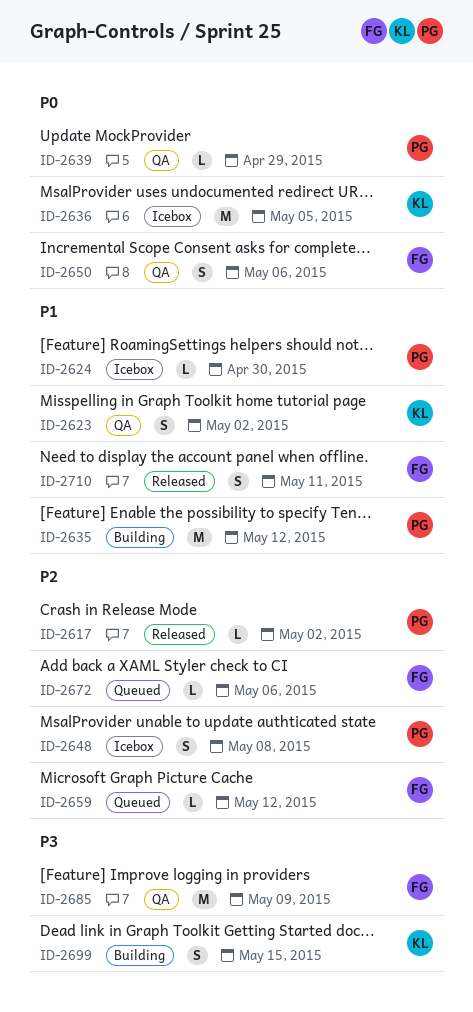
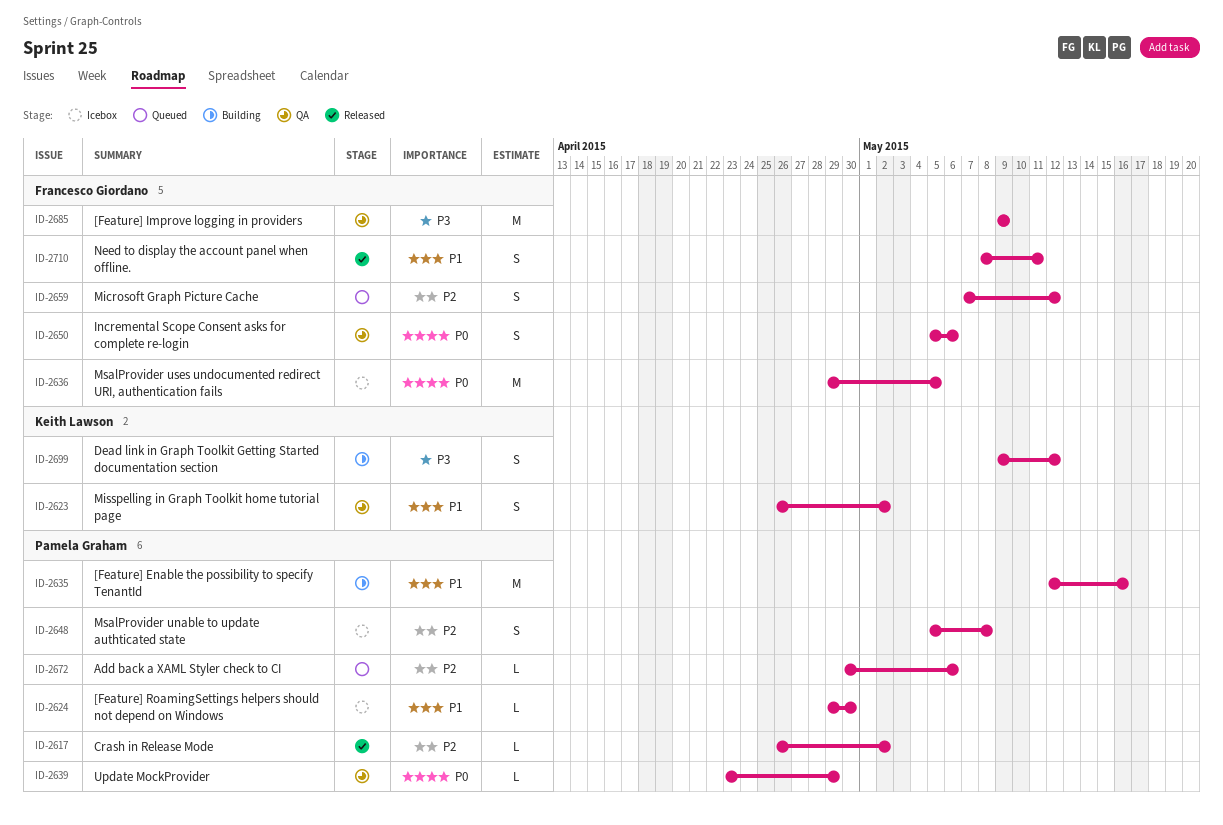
ID-2635, due: May 12 -> May 16
ID-2636, owner: Keith Lawson -> Francesco Giordano
ID-2659, estimate: L -> S
ID-2672, owner: Francesco Giordano -> Pamela Graham
ID-2699, due: May 15 -> May 12

